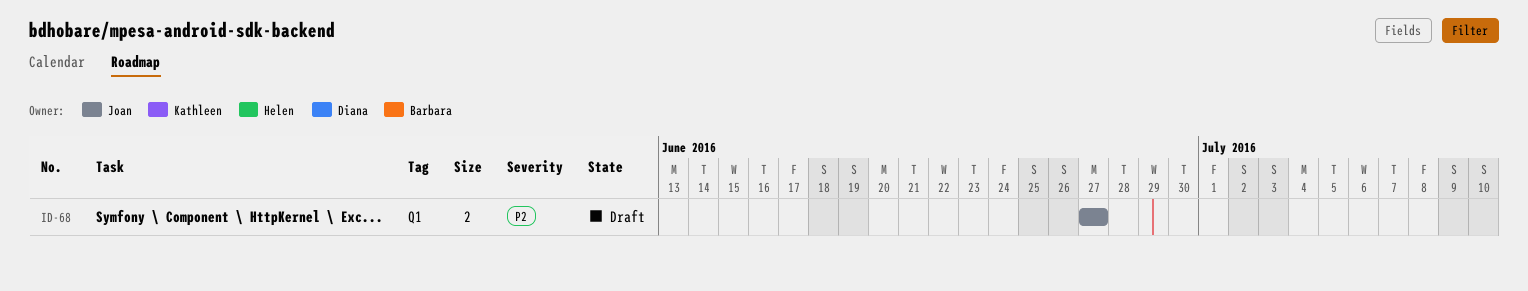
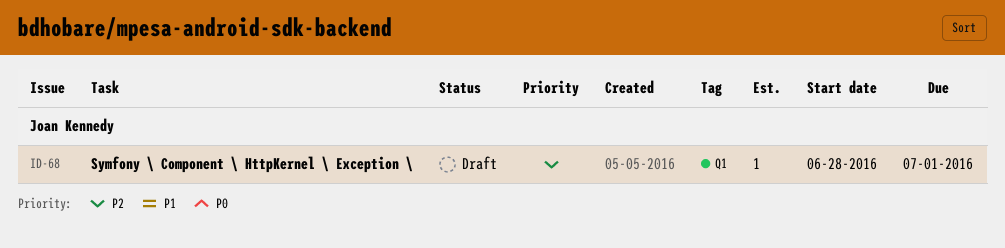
ID-68, estimate: 2 -> 1
ID-68, start: Jun 27 -> Jun 28
ID-68, due: Jun 27 -> Jul 1

